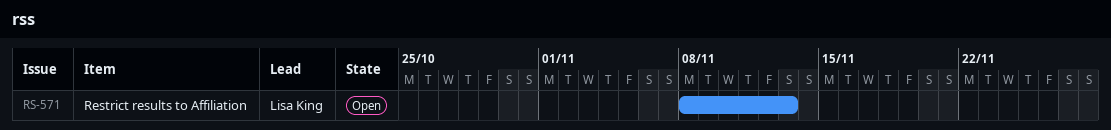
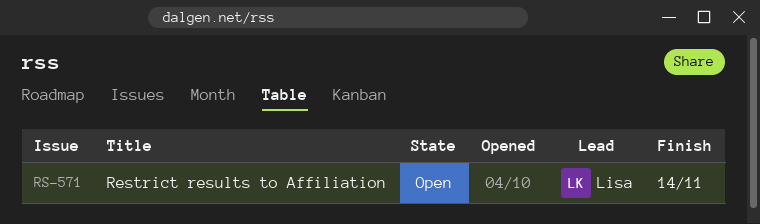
RS-571, due: Nov 13 -> Nov 14

